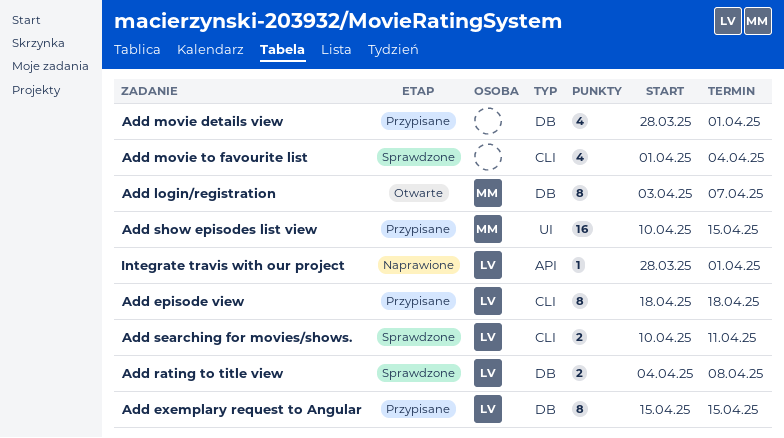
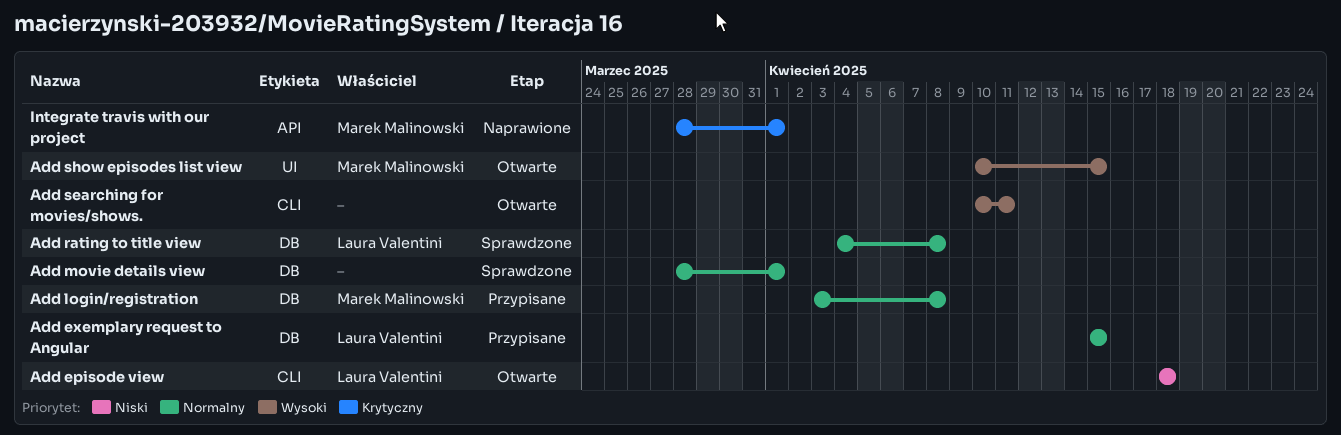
Add episode view, status: Przypisane -> Otwarte
Add login/registration, status: Otwarte -> Przypisane
Add login/registration, due: Apr 7 -> Apr 8
Add movie details view, status: Przypisane -> Sprawdzone
Add movie to favourite list: present -> none
Add searching for movies/shows., status: Sprawdzone -> Otwarte
Add searching for movies/shows., owner: Laura Valentini -> none
Add show episodes list view, status: Przypisane -> Otwarte
Integrate travis with our project, owner: Laura Valentini -> Marek Malinowski

